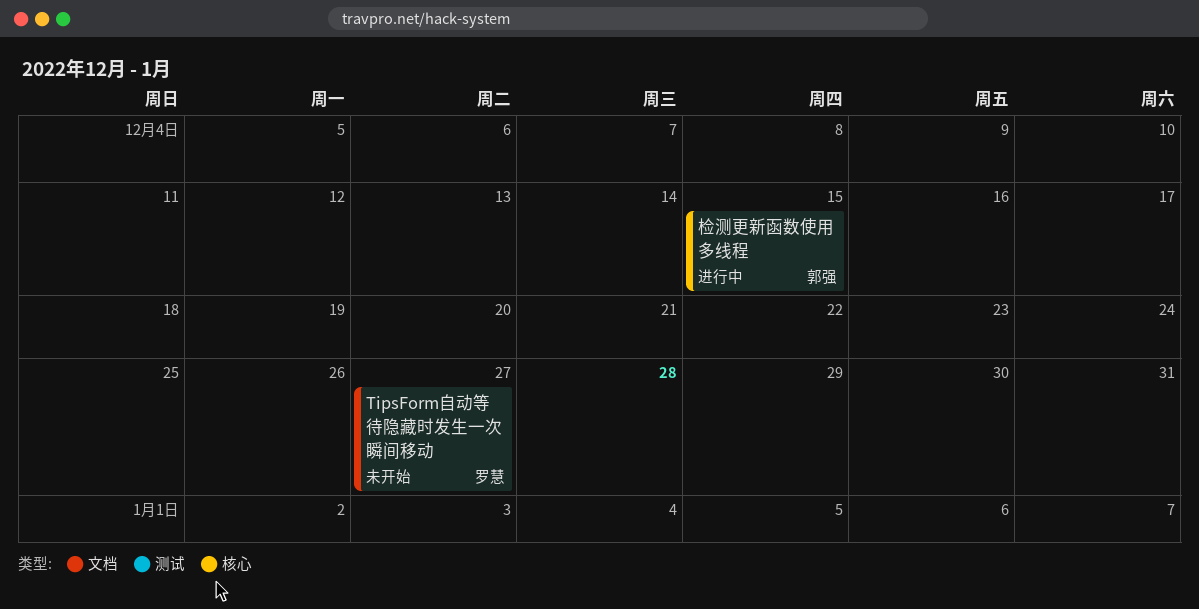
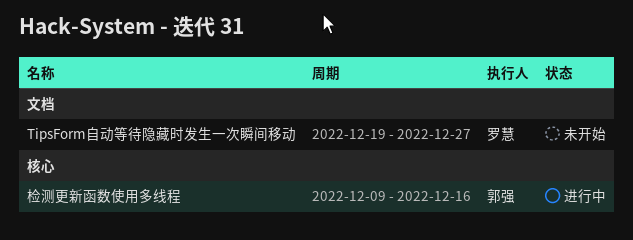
检测更新函数使用多线程, due: Dec 15 -> Dec 16

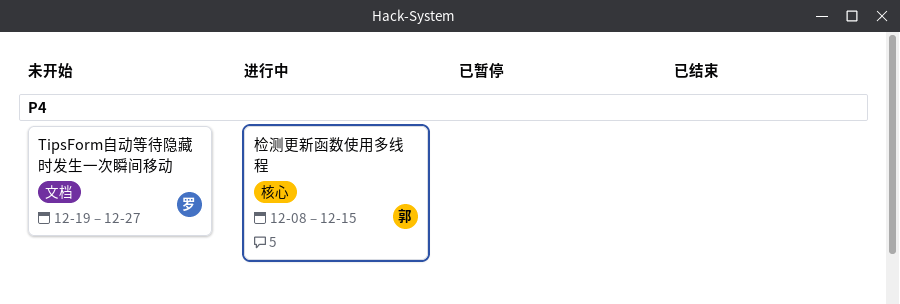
检测更新函数使用多线程, start: Dec 9 -> Dec 8
检测更新函数使用多线程, due: Dec 16 -> Dec 15

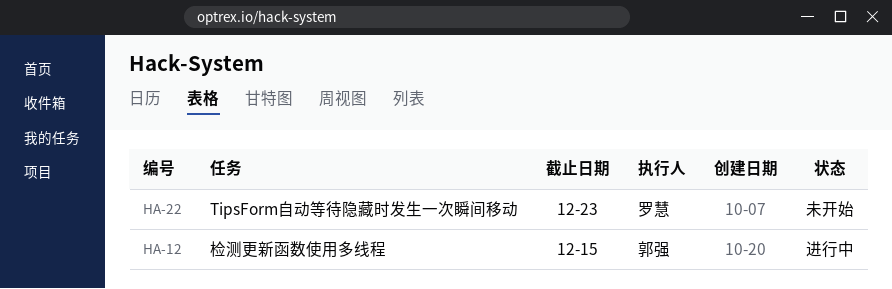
TipsForm自动等待隐藏时发生一次瞬间移动, due: Dec 27 -> Dec 23

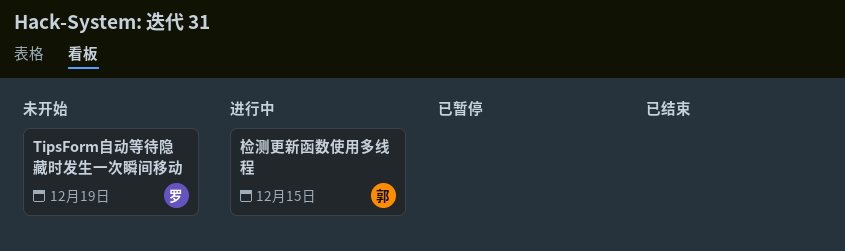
TipsForm自动等待隐藏时发生一次瞬间移动, due: Dec 23 -> Dec 19

